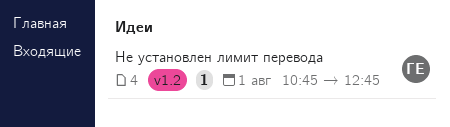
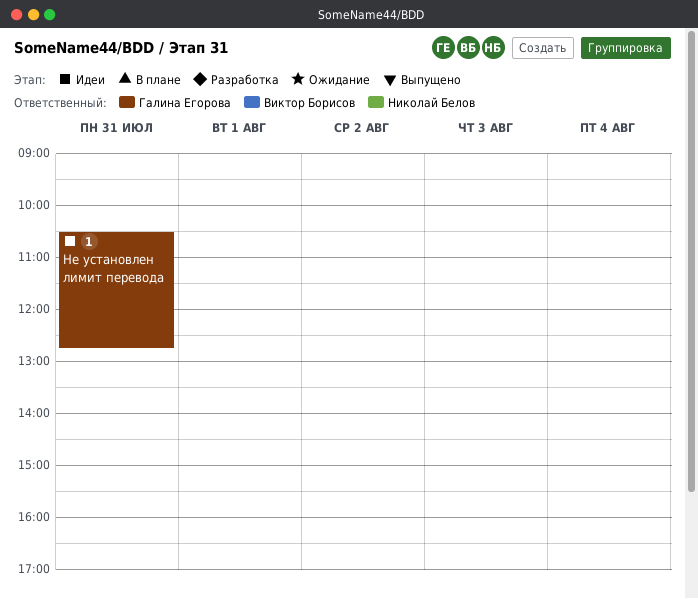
Не установлен лимит перевода, day: Aug 1 -> Jul 31
Не установлен лимит перевода, begins: 10:45 -> 10:30

